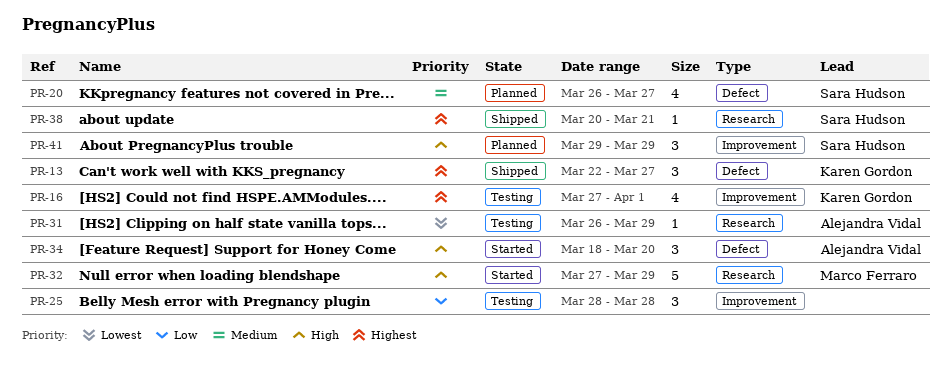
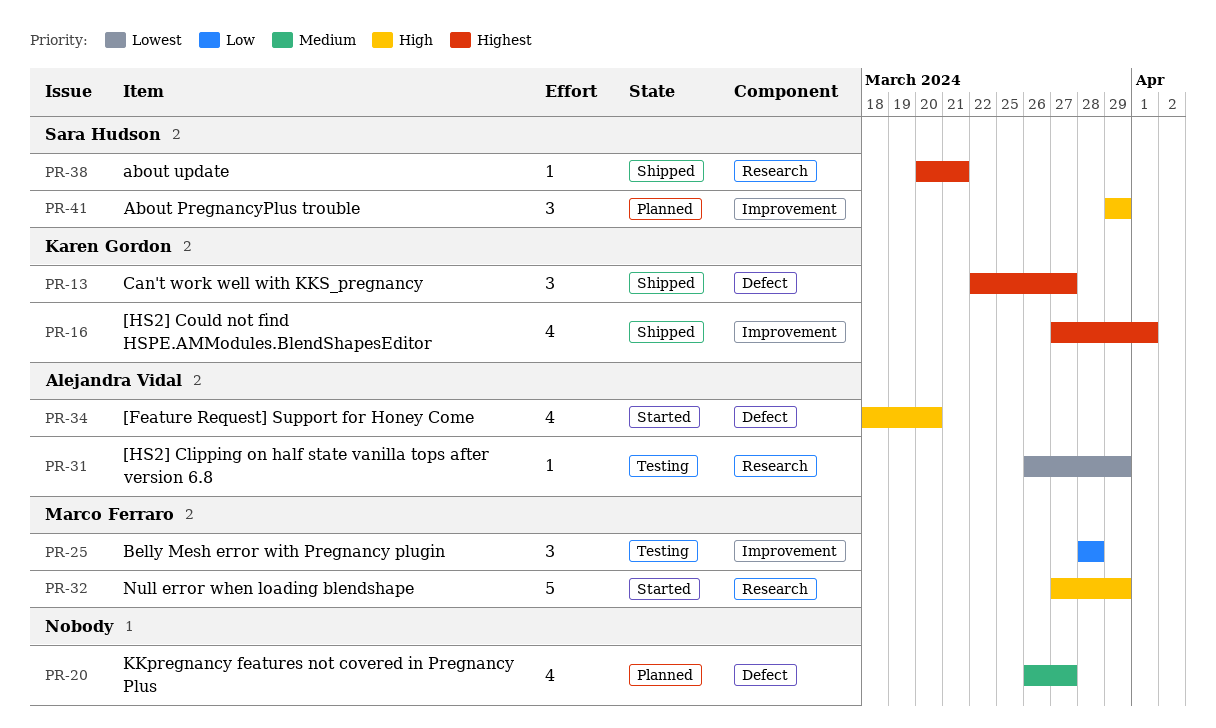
PR-16, status: Testing -> Shipped
PR-20, owner: Sara Hudson -> none
PR-25, owner: none -> Marco Ferraro
PR-34, estimate: 3 -> 4

